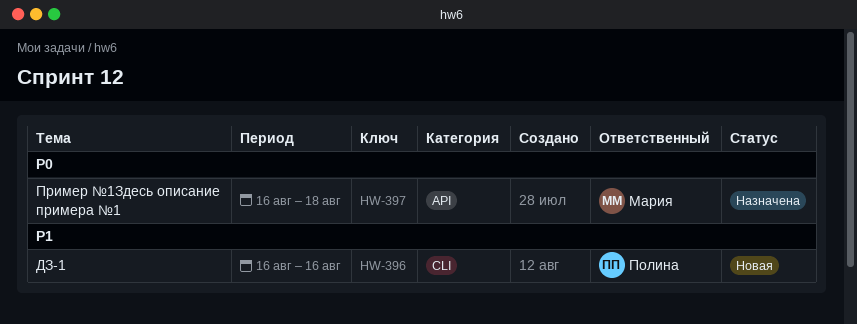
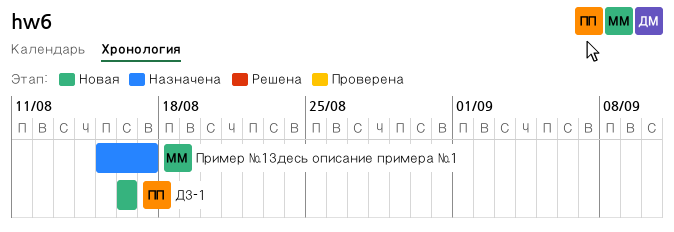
Пример №1Здесь описание примера №1, start: Aug 16 -> Aug 15
Пример №1Здесь описание примера №1, due: Aug 18 -> Aug 17

